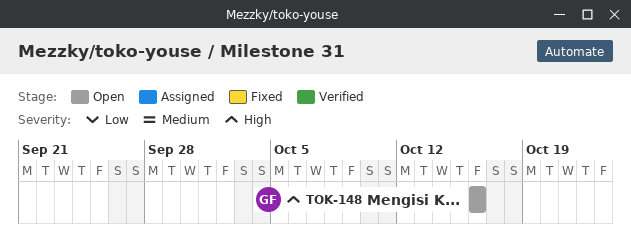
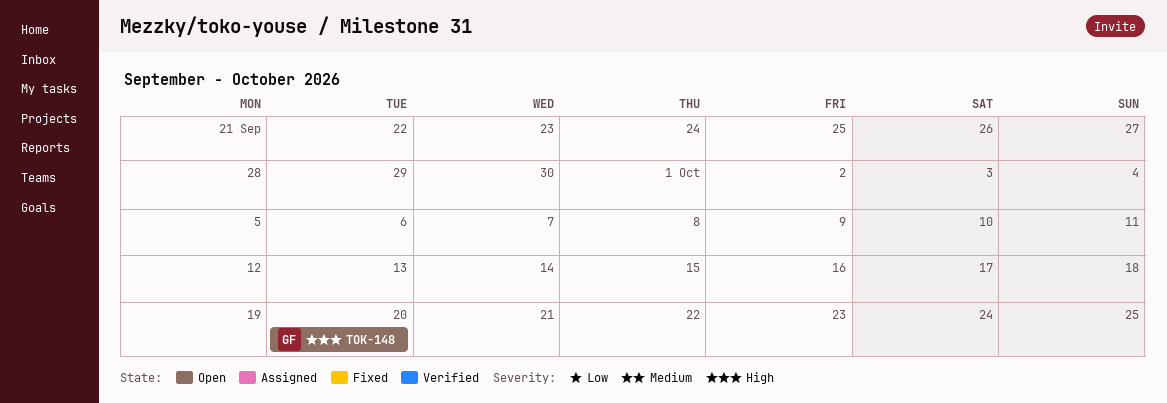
TOK-148, start: Oct 16 -> Oct 20
TOK-148, due: Oct 16 -> Oct 20

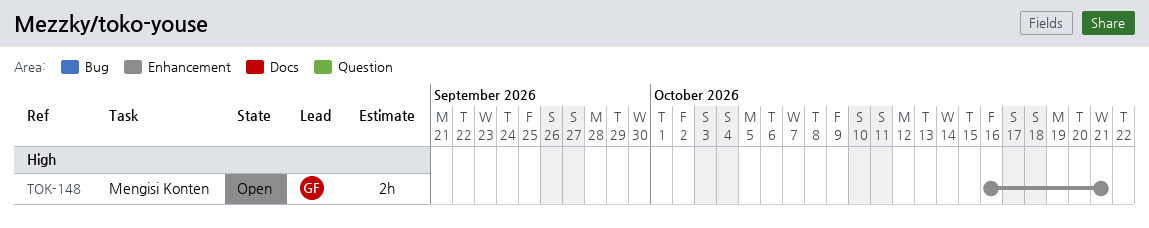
TOK-148, start: Oct 20 -> Oct 16
TOK-148, due: Oct 20 -> Oct 21

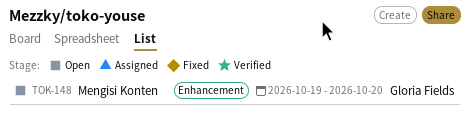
TOK-148, start: Oct 16 -> Oct 19
TOK-148, due: Oct 21 -> Oct 20

